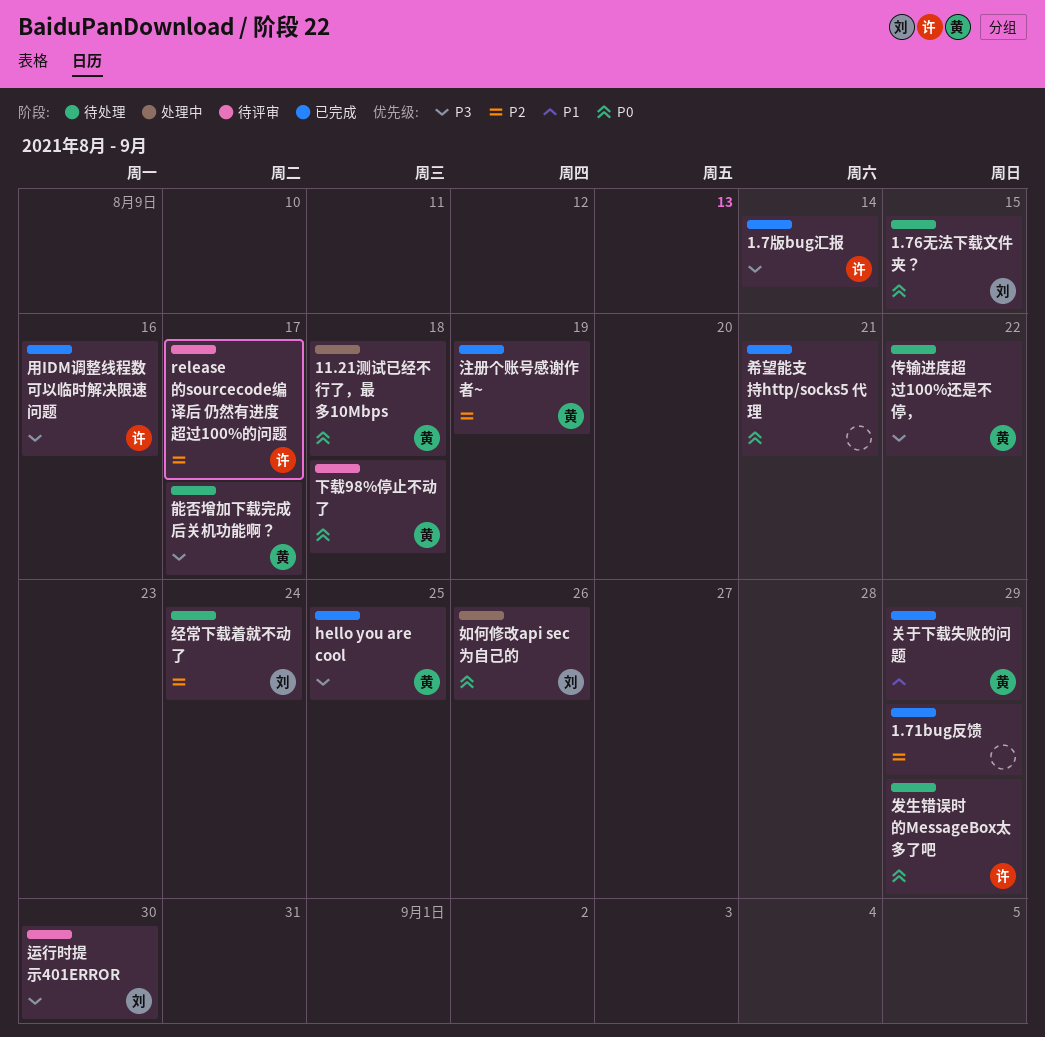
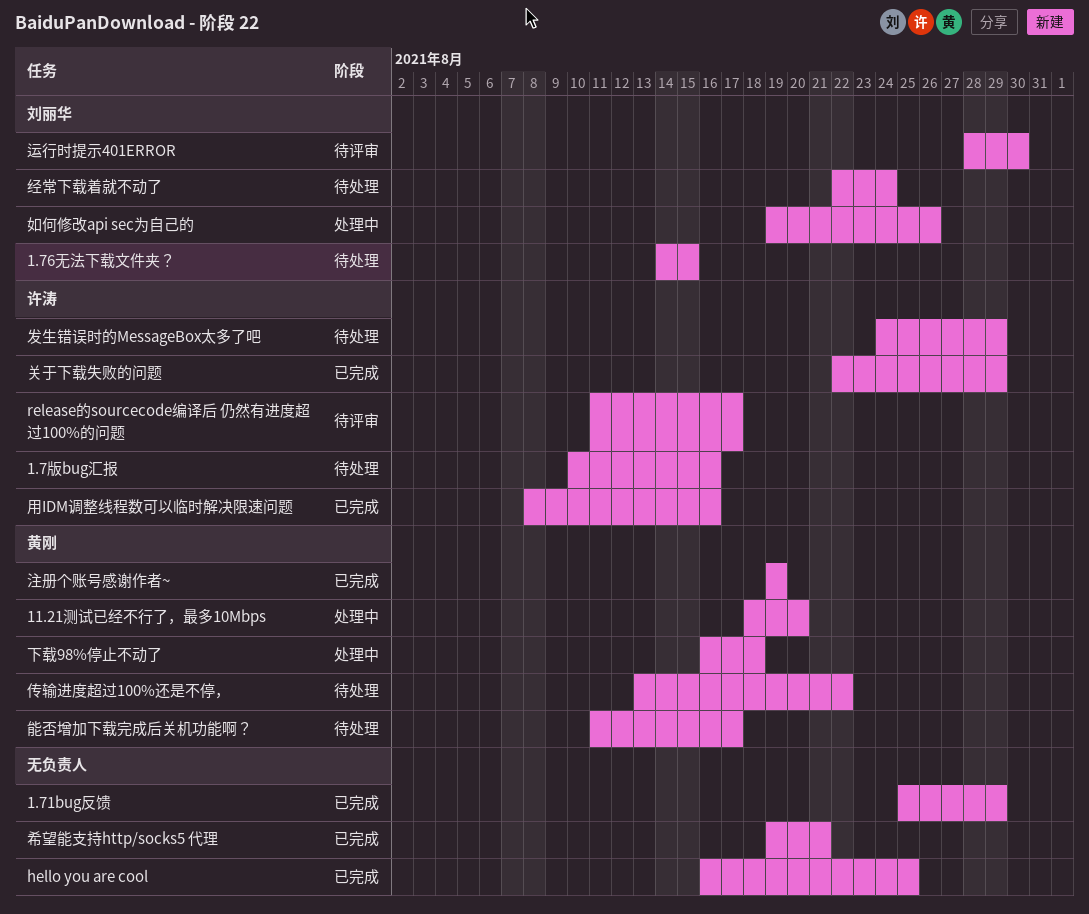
1.7版bug汇报, status: 已完成 -> 待处理
1.7版bug汇报, due: Aug 14 -> Aug 16
11.21测试已经不行了，最多10Mbps, due: Aug 18 -> Aug 20
hello you are cool, owner: 黄刚 -> none
下载98%停止不动了, status: 待评审 -> 处理中
关于下载失败的问题, owner: 黄刚 -> 许涛

